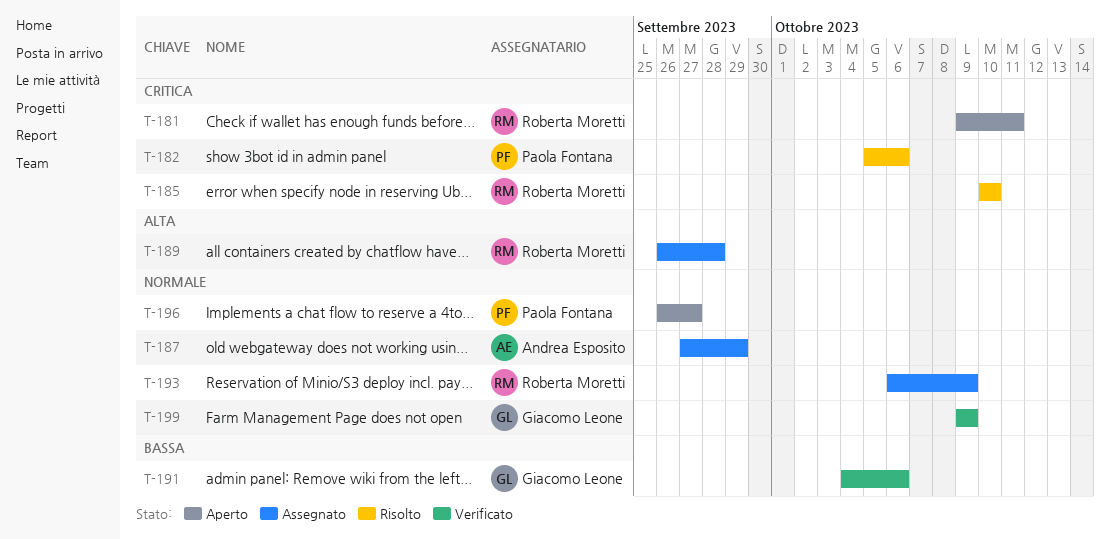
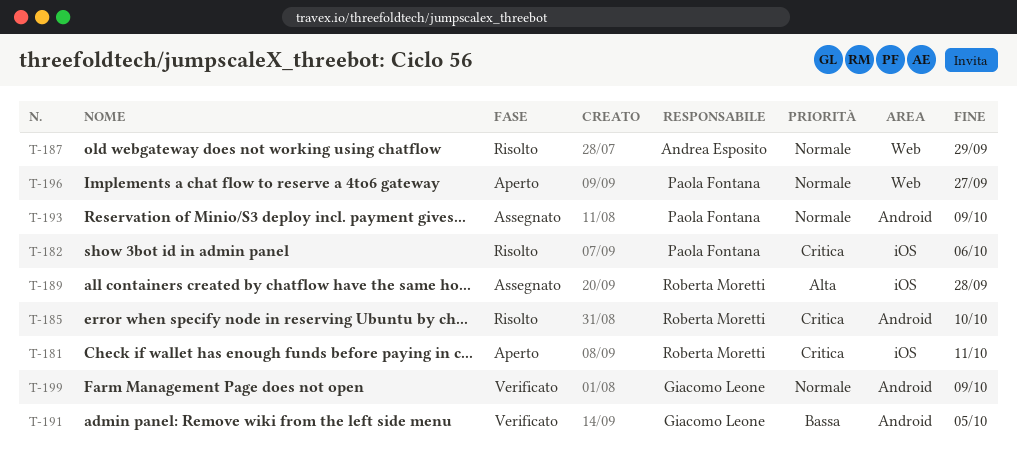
T-187, status: Assegnato -> Risolto
T-191, due: Oct 6 -> Oct 5
T-193, owner: Roberta Moretti -> Paola Fontana

